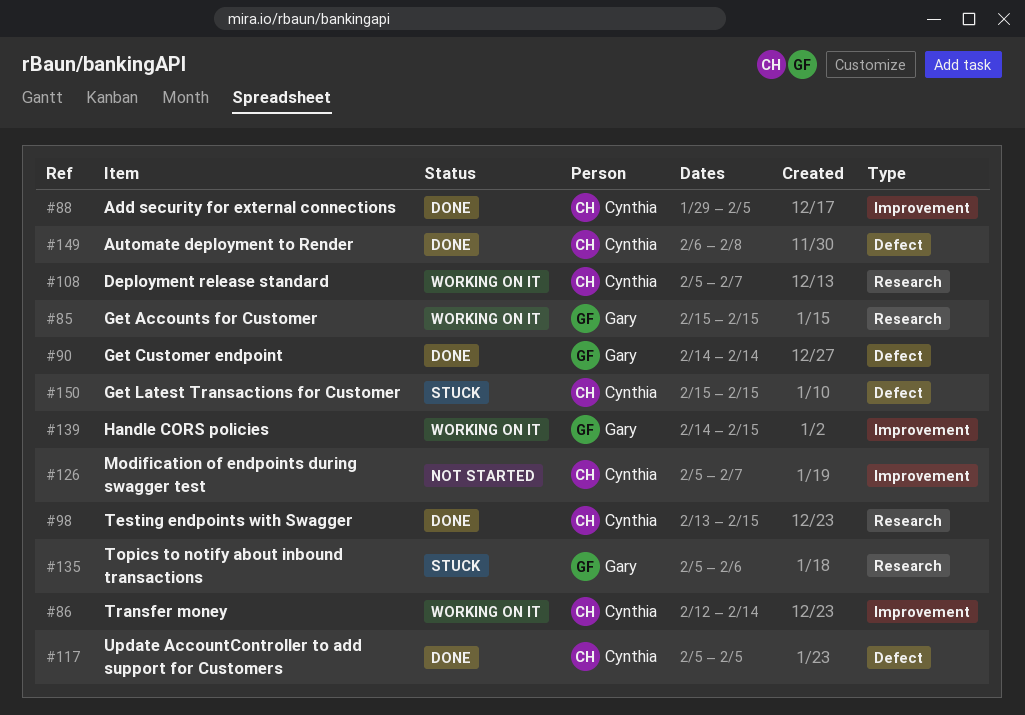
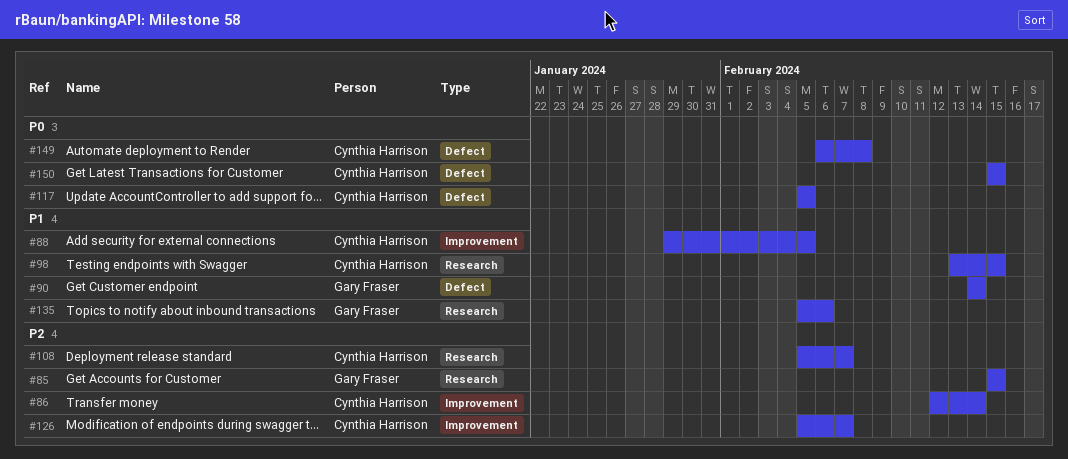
#139: present -> none

